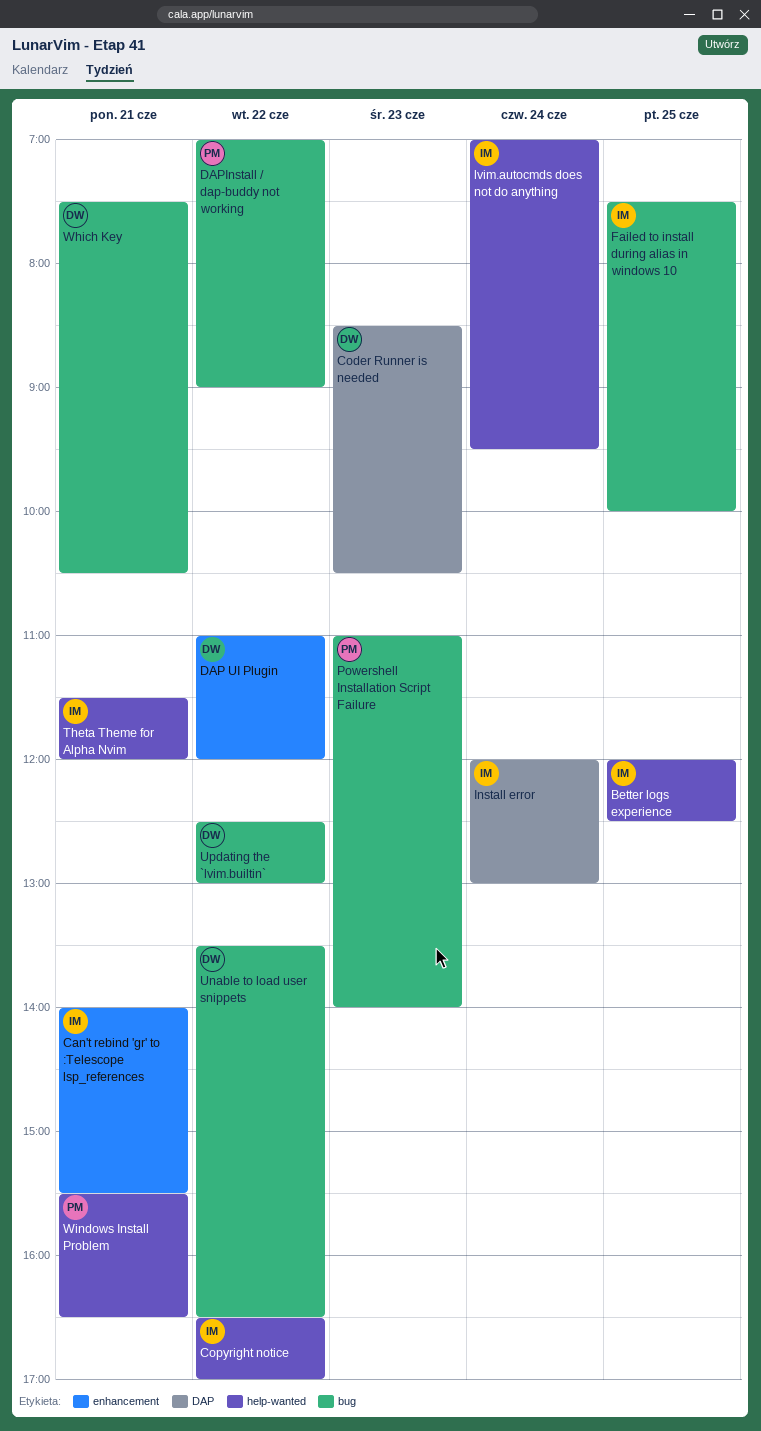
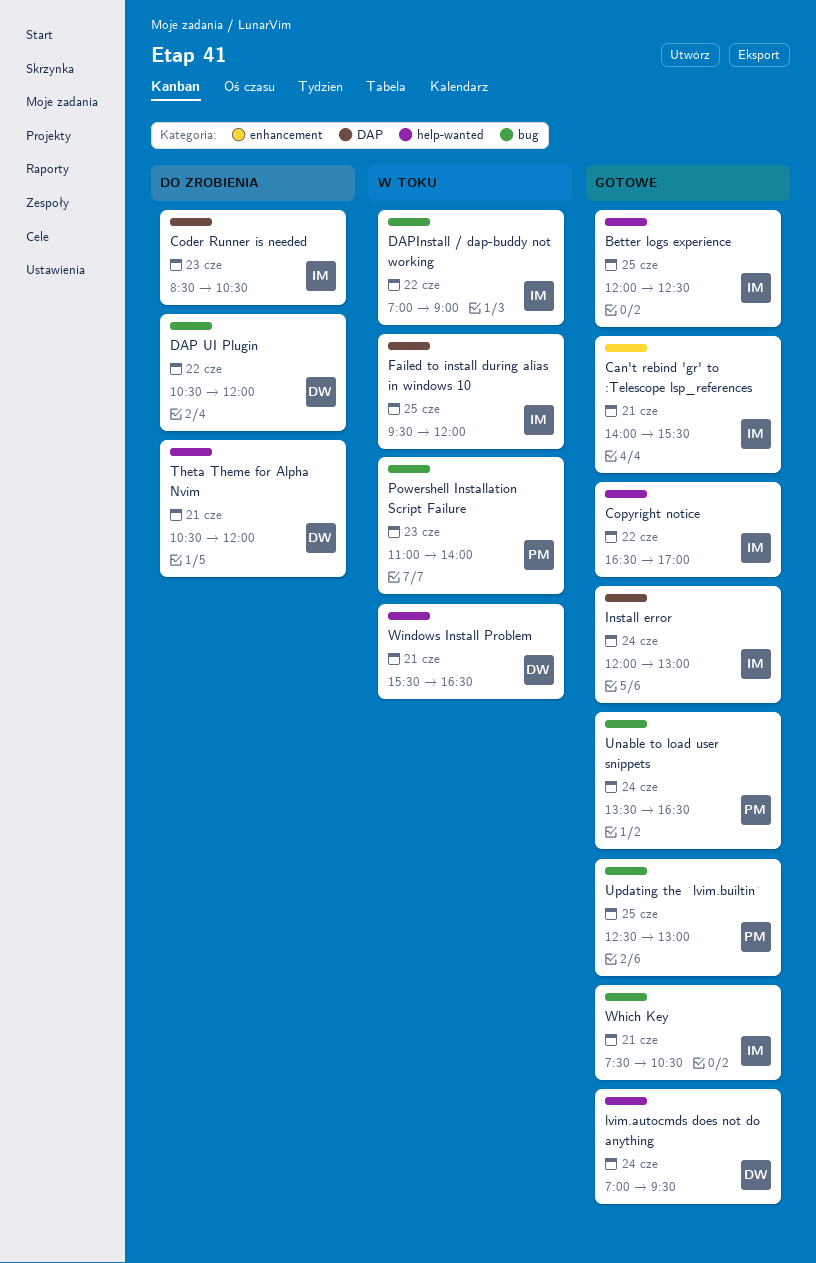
Coder Runner is needed, owner: DW -> IM
DAP UI Plugin, label: enhancement -> bug
DAP UI Plugin, begins: 11:00 -> 10:30
DAPInstall / dap-buddy not working, owner: PM -> IM
Failed to install during alias in windows 10, label: bug -> DAP
Failed to install during alias in windows 10, begins: 07:30 -> 09:30
Failed to install during alias in windows 10, ends: 10:00 -> 12:00
lvim.autocmds does not do anything, owner: IM -> DW
Theta Theme for Alpha Nvim, owner: IM -> DW
Theta Theme for Alpha Nvim, begins: 11:30 -> 10:30
Unable to load user snippets, owner: DW -> PM
Unable to load user snippets, day: Jun 22 -> Jun 24
Updating the `lvim.builtin`, owner: DW -> PM
Updating the `lvim.builtin`, day: Jun 22 -> Jun 25
Which Key, owner: DW -> IM
Windows Install Problem, owner: PM -> DW

